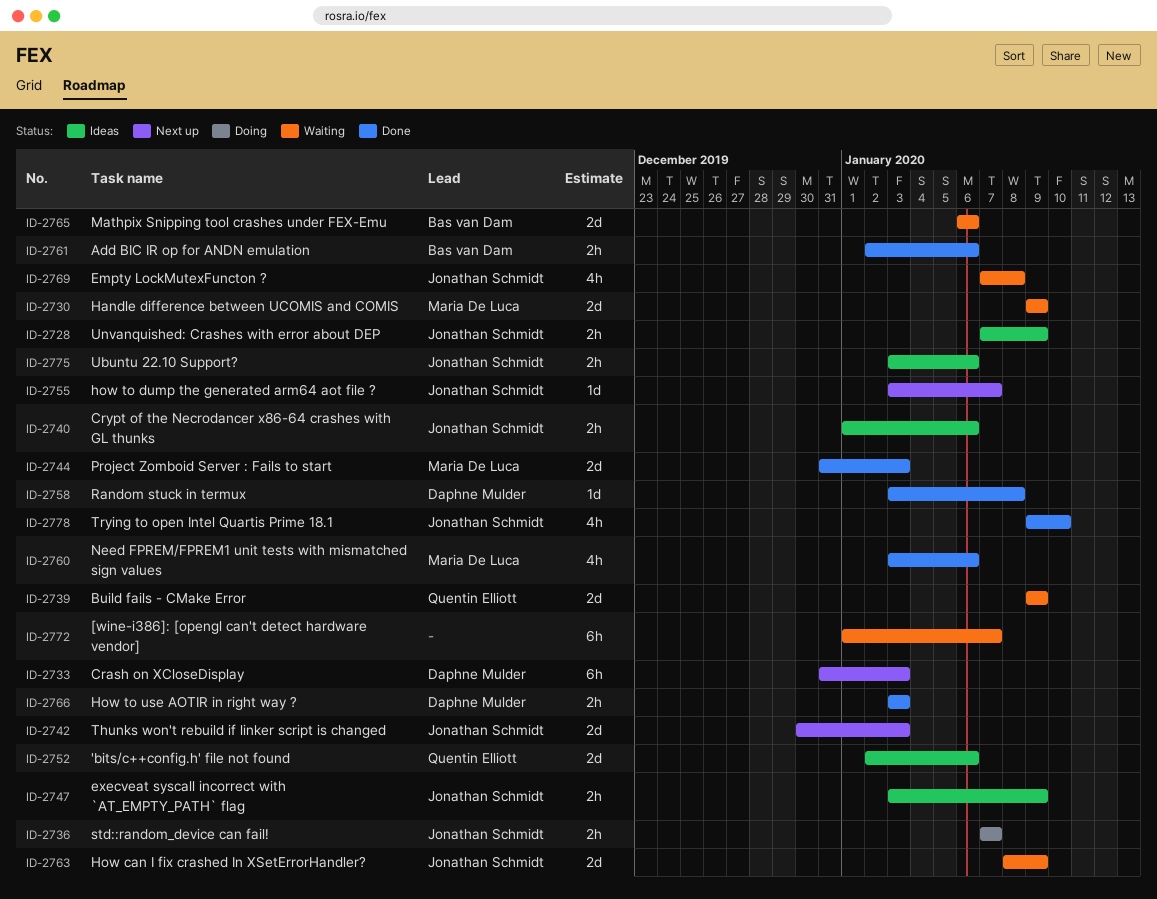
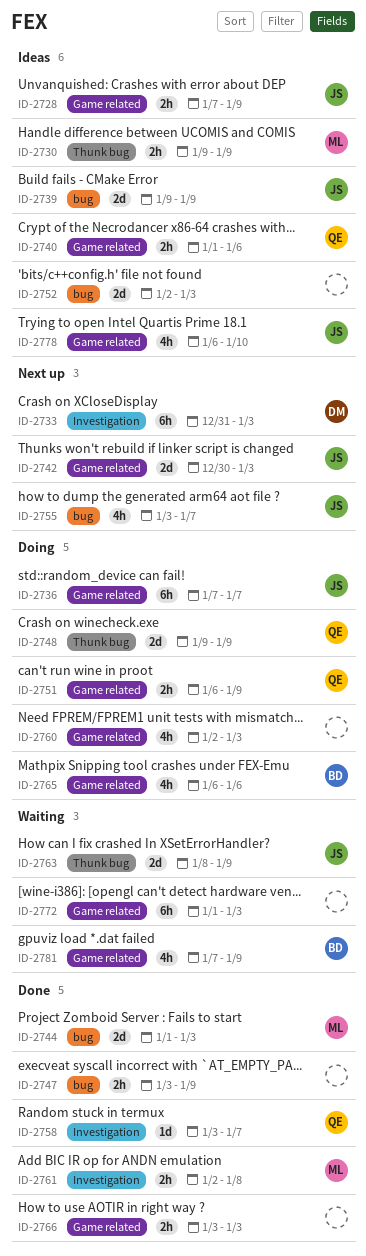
ID-2730, status: Waiting -> Ideas
ID-2730, estimate: 2d -> 2h
ID-2736, estimate: 2h -> 6h
ID-2739, status: Waiting -> Ideas
ID-2739, owner: Quentin Elliott -> Jonathan Schmidt
ID-2740, owner: Jonathan Schmidt -> Quentin Elliott
ID-2744, start: Dec 31 -> Jan 1
ID-2747, status: Ideas -> Done
ID-2747, owner: Jonathan Schmidt -> none
ID-2748: none -> present
ID-2751: none -> present
ID-2752, owner: Quentin Elliott -> none
ID-2752, due: Jan 6 -> Jan 3
ID-2755, estimate: 1d -> 4h
ID-2758, owner: Daphne Mulder -> Quentin Elliott
ID-2758, due: Jan 8 -> Jan 7
ID-2760, status: Done -> Doing
ID-2760, owner: Maria De Luca -> none
ID-2760, start: Jan 3 -> Jan 2
ID-2760, due: Jan 6 -> Jan 3
ID-2761, owner: Bas van Dam -> Maria De Luca
ID-2761, due: Jan 6 -> Jan 8
ID-2765, status: Waiting -> Doing
ID-2765, estimate: 2d -> 4h
ID-2766, owner: Daphne Mulder -> none
ID-2769: present -> none
ID-2772, due: Jan 7 -> Jan 3
ID-2775: present -> none
ID-2778, status: Done -> Ideas
ID-2778, start: Jan 9 -> Jan 6
ID-2781: none -> present

